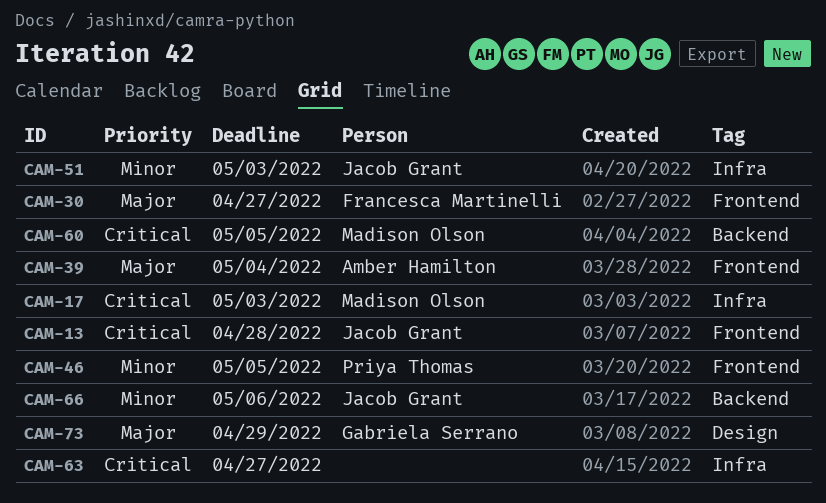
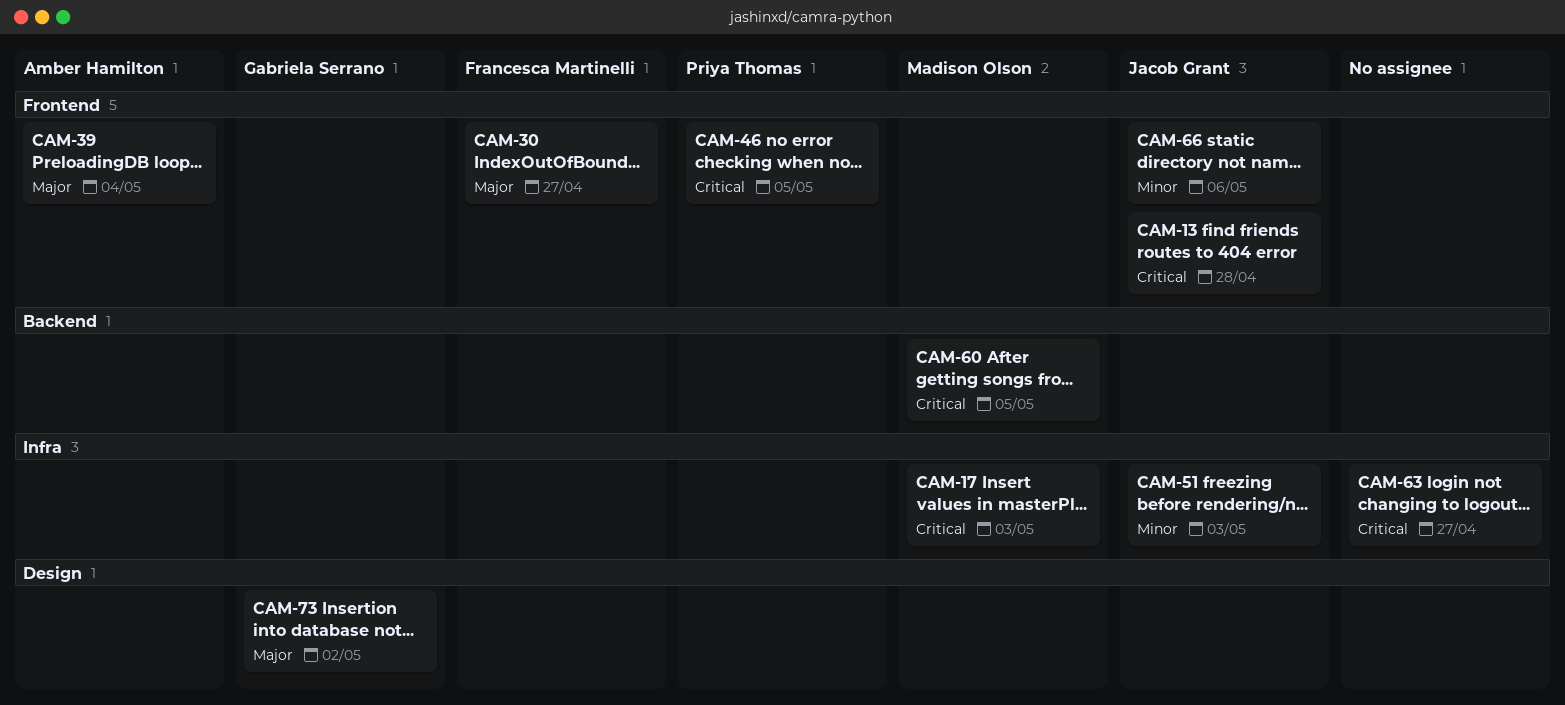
CAM-46, priority: Minor -> Critical
CAM-66, label: Backend -> Frontend
CAM-73, due: Apr 29 -> May 2

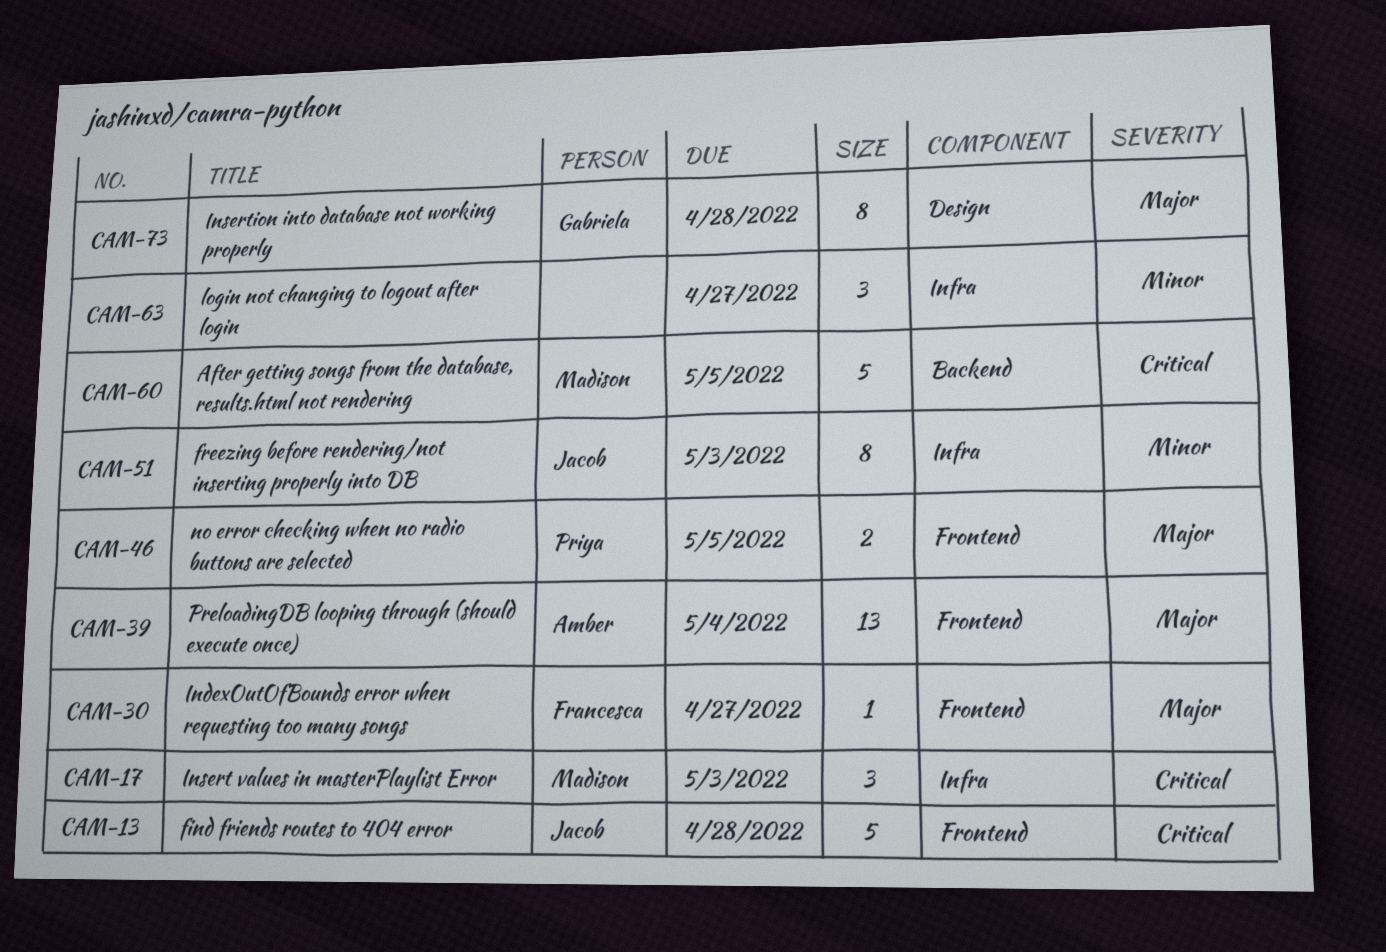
CAM-46, priority: Critical -> Major
CAM-63, priority: Critical -> Minor
CAM-66: present -> none
CAM-73, due: May 2 -> Apr 28

